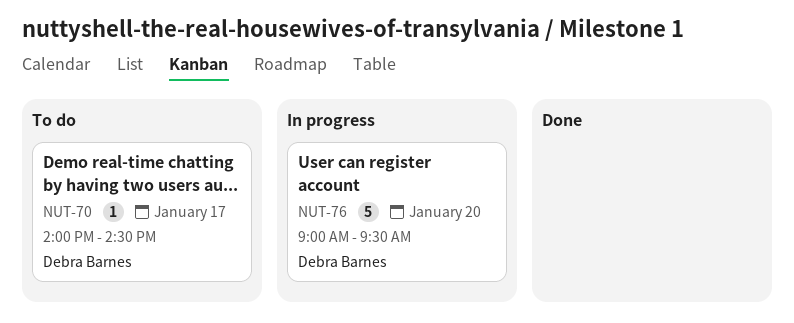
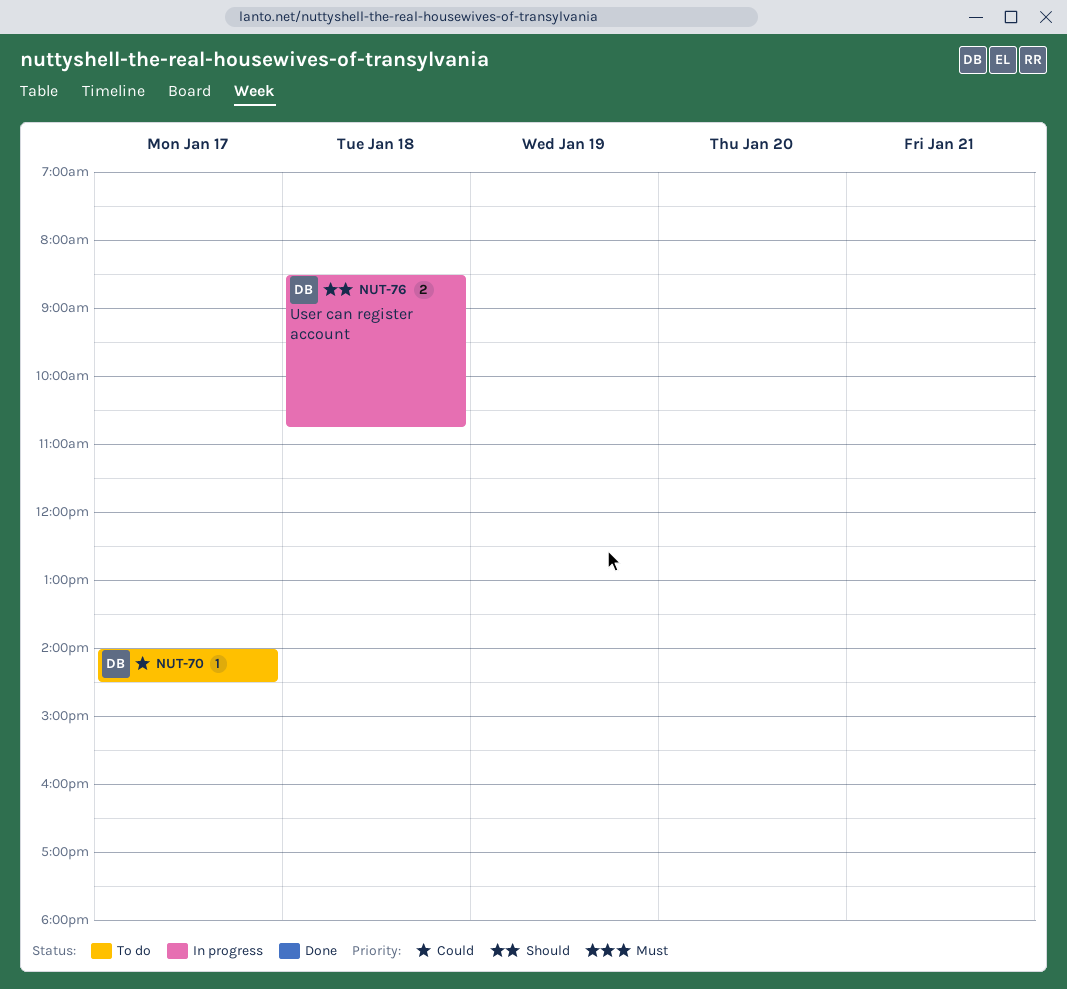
NUT-76, estimate: 5 -> 2
NUT-76, day: Jan 20 -> Jan 18
NUT-76, begins: 09:00 -> 08:30
NUT-76, ends: 09:30 -> 10:45

